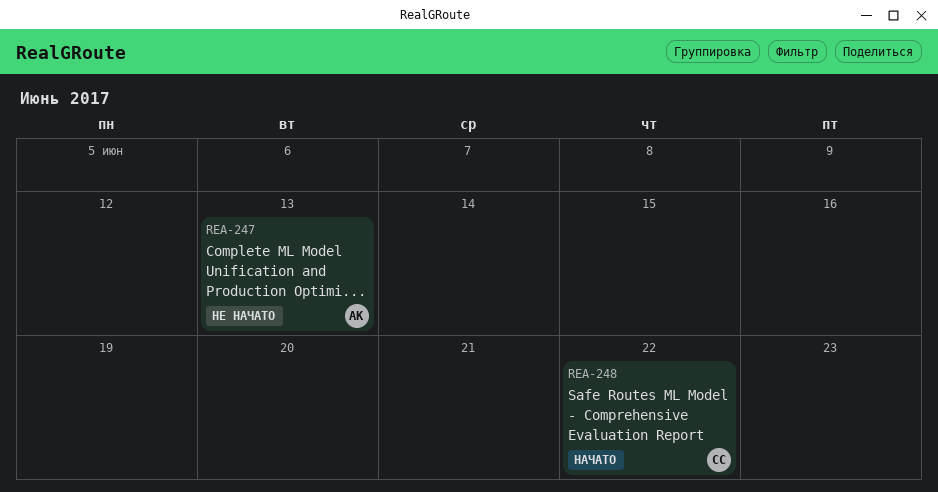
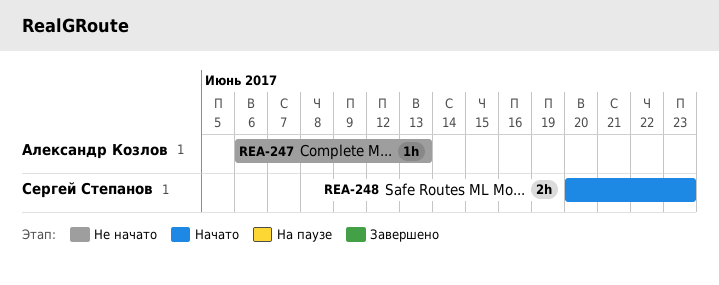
REA-248, due: Jun 22 -> Jun 23

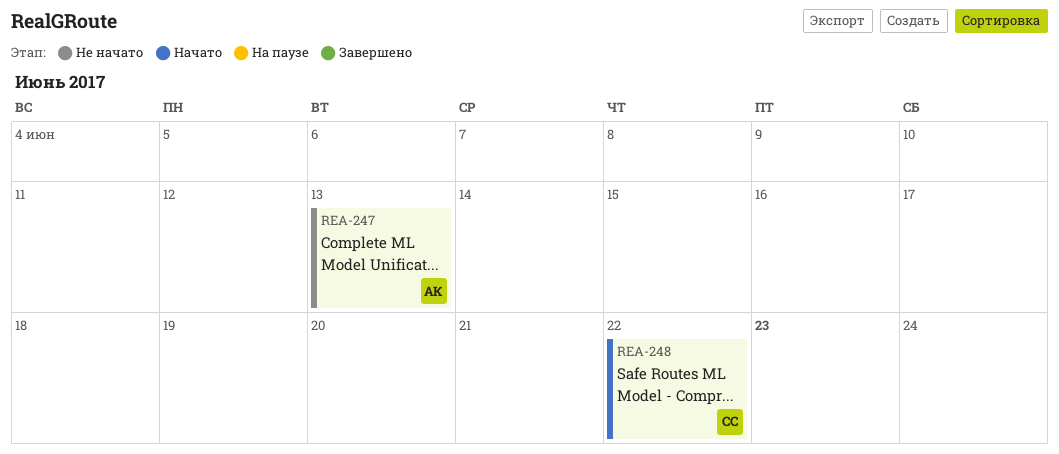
REA-248, due: Jun 23 -> Jun 22

